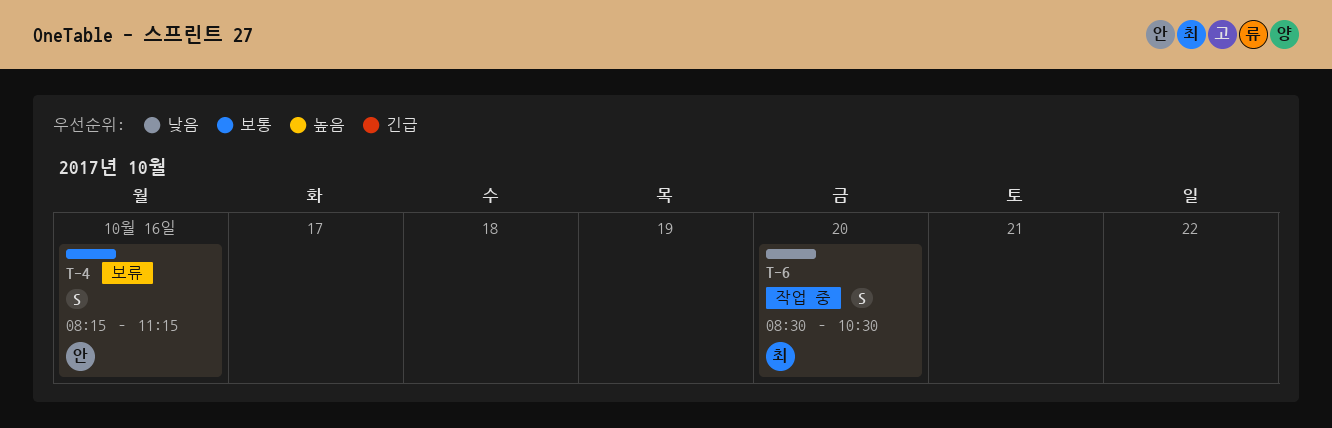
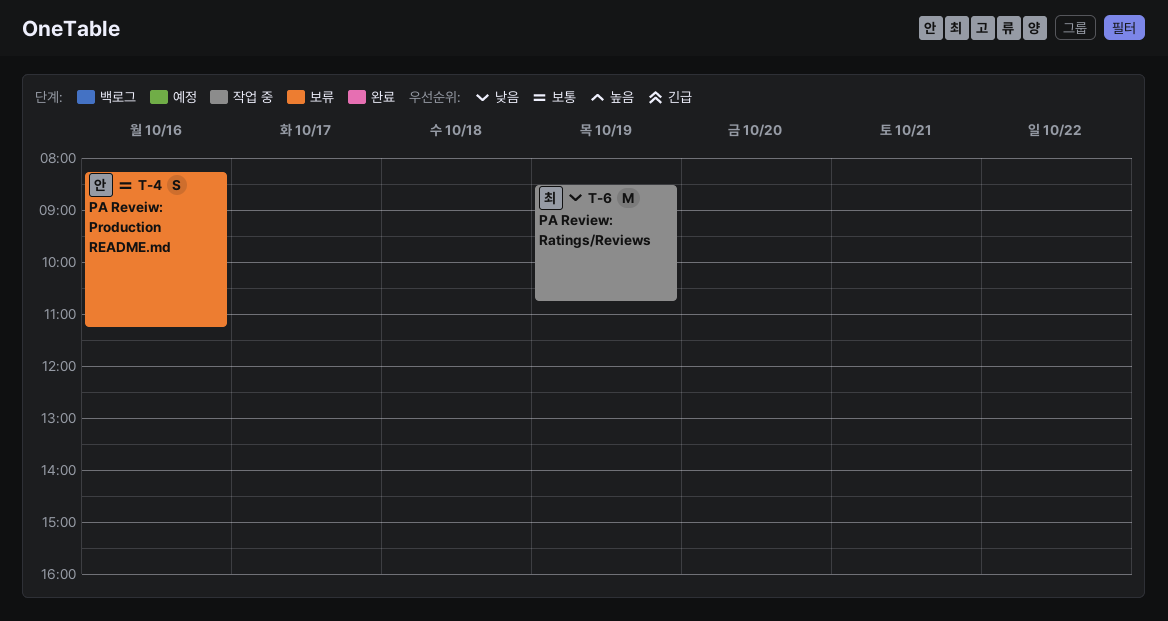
T-6, estimate: S -> M
T-6, day: Oct 20 -> Oct 19
T-6, ends: 10:30 -> 10:45

